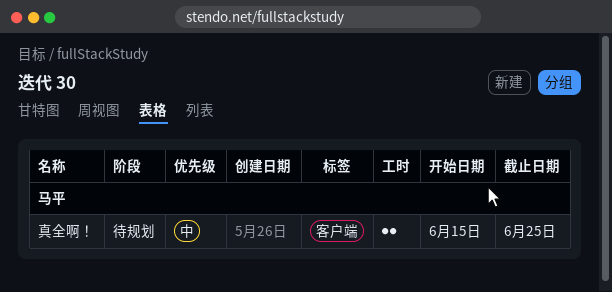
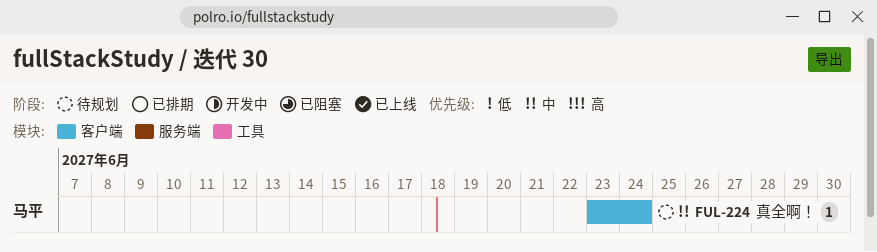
真全啊！, estimate: 2 -> 1
真全啊！, start: Jun 15 -> Jun 23
真全啊！, due: Jun 25 -> Jun 24

